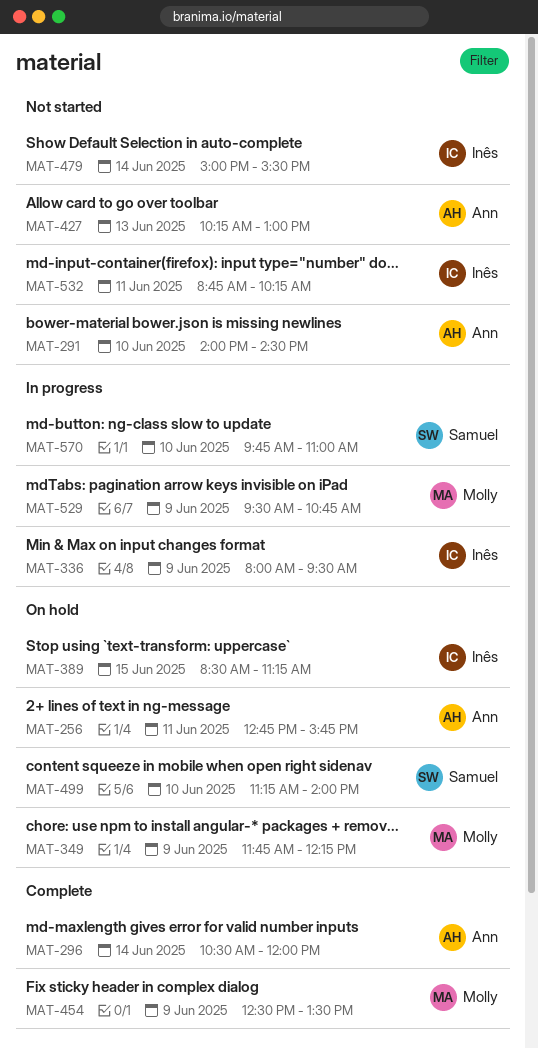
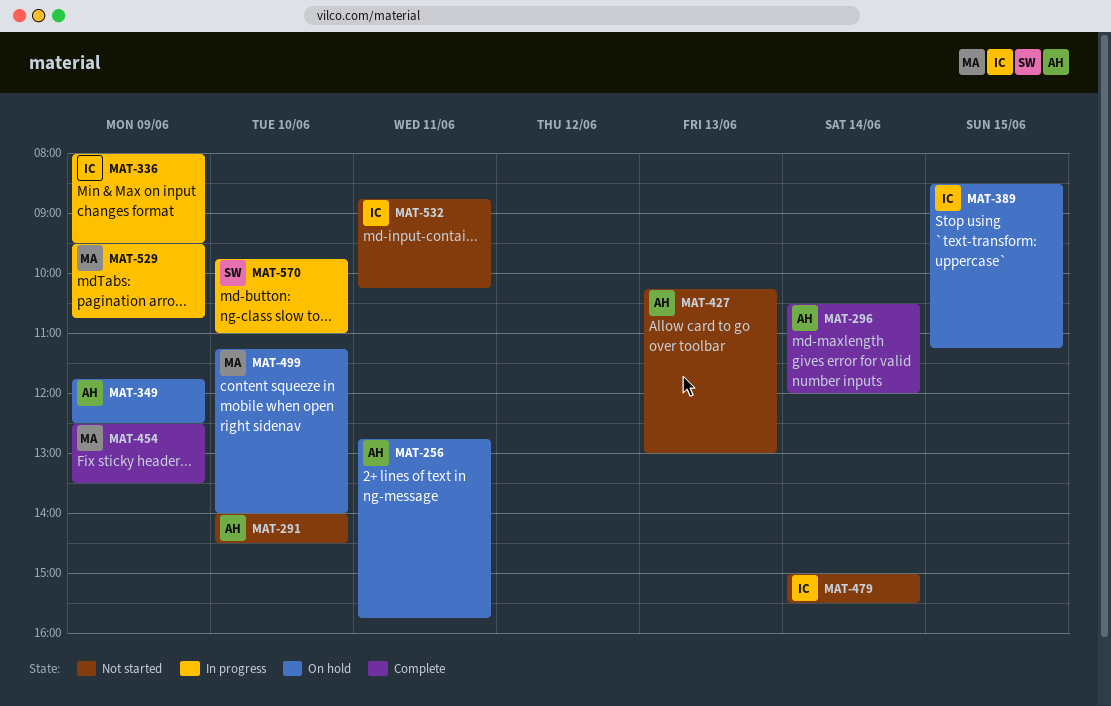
MAT-349, owner: Molly -> Ann
MAT-349, ends: 12:15 -> 12:30
MAT-499, owner: Samuel -> Molly

